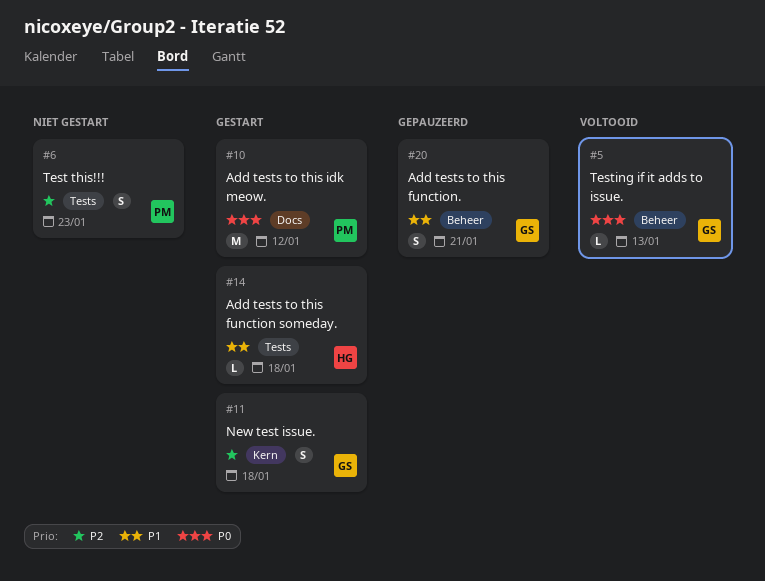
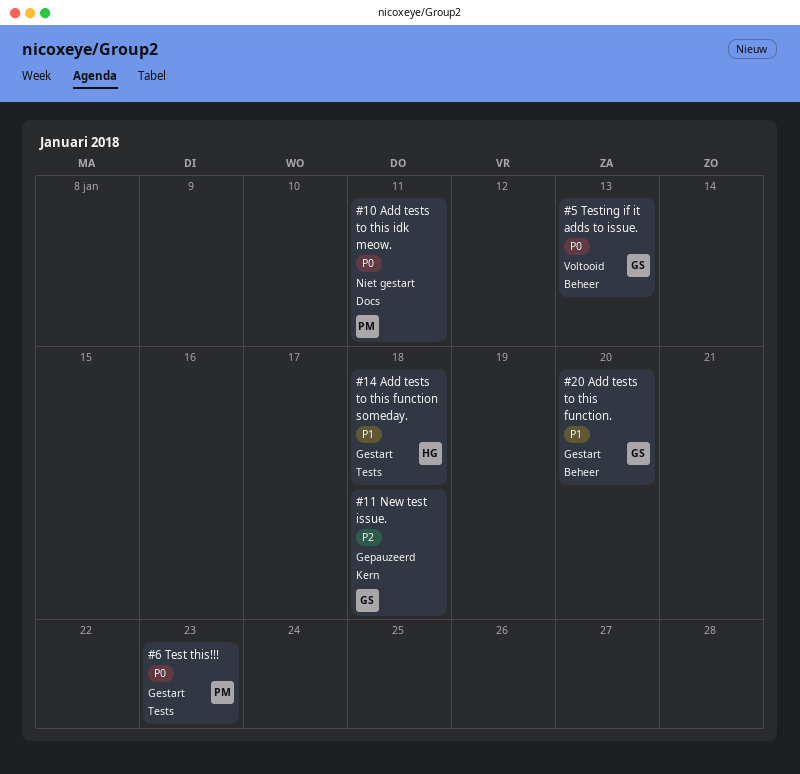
#6, status: Niet gestart -> Gestart
#6, priority: P2 -> P0
#10, status: Gestart -> Niet gestart
#10, due: Jan 12 -> Jan 11
#11, status: Gestart -> Gepauzeerd
#20, status: Gepauzeerd -> Gestart
#20, due: Jan 21 -> Jan 20

